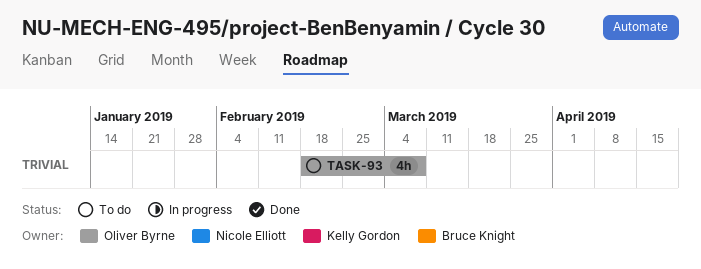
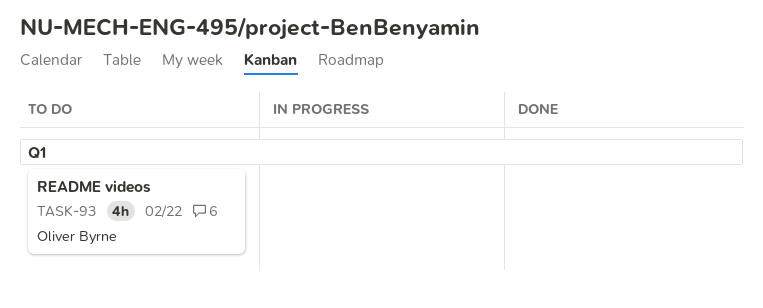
TASK-93, due: Mar 8 -> Feb 22

